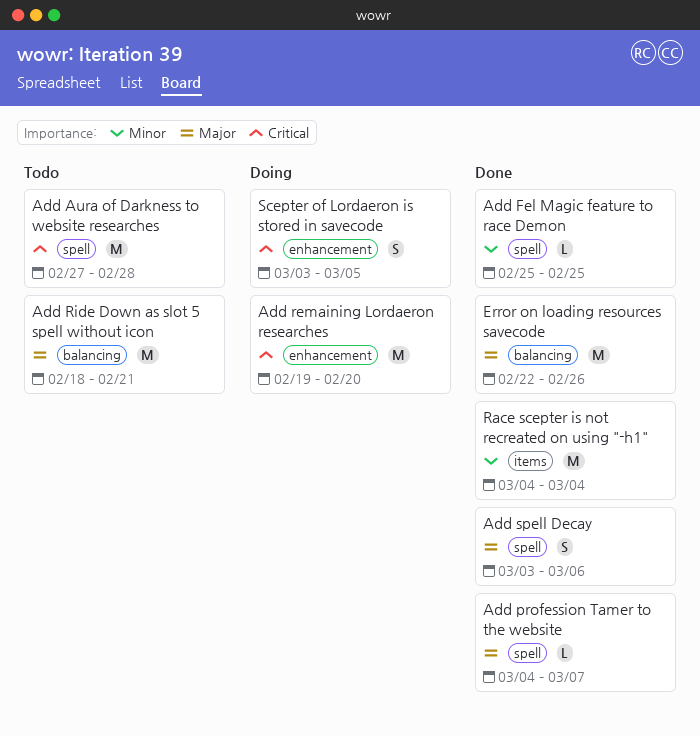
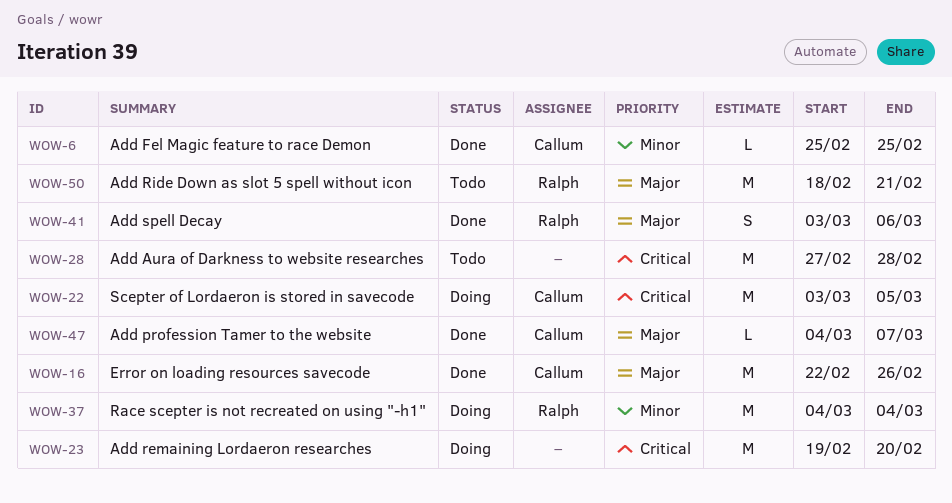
Race scepter is not recreated on using "-h1", status: Done -> Doing
Scepter of Lordaeron is stored in savecode, estimate: S -> M

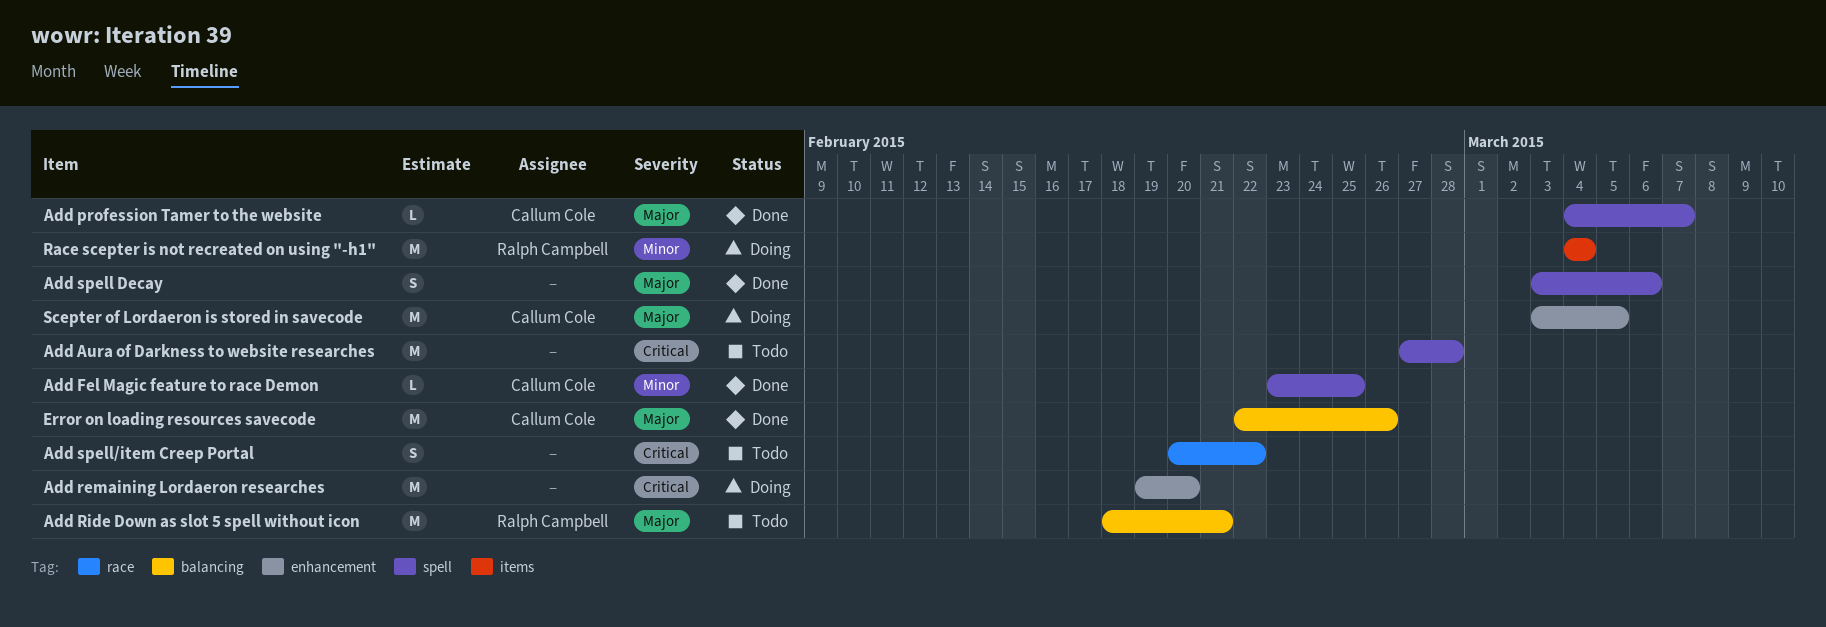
Add Fel Magic feature to race Demon, start: Feb 25 -> Feb 23
Add spell Decay, owner: Ralph Campbell -> none
Add spell/item Creep Portal: none -> present
Scepter of Lordaeron is stored in savecode, priority: Critical -> Major

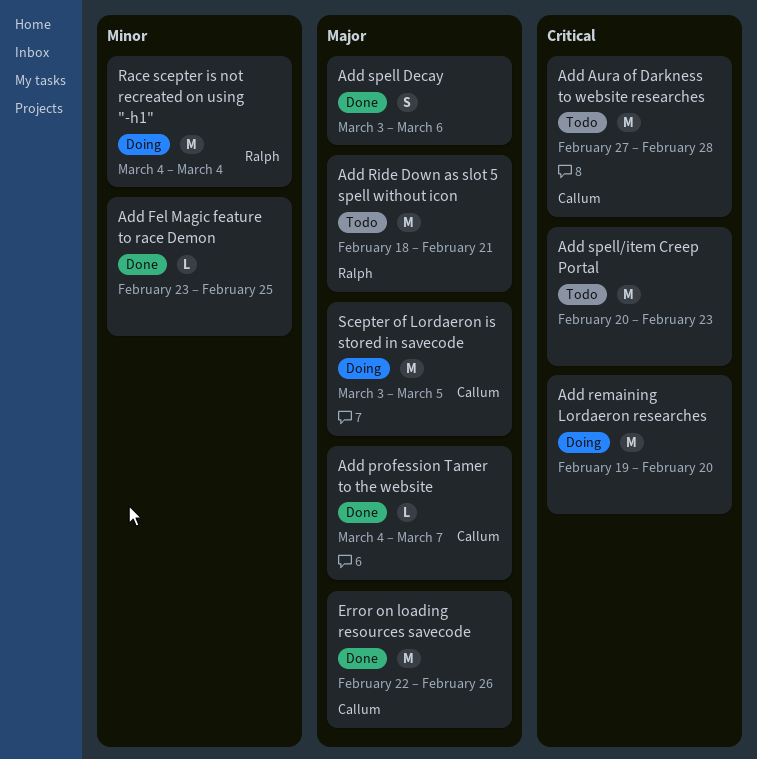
Add Aura of Darkness to website researches, owner: none -> Callum Cole
Add Fel Magic feature to race Demon, owner: Callum Cole -> none
Add spell/item Creep Portal, estimate: S -> M
Add spell/item Creep Portal, due: Feb 22 -> Feb 23

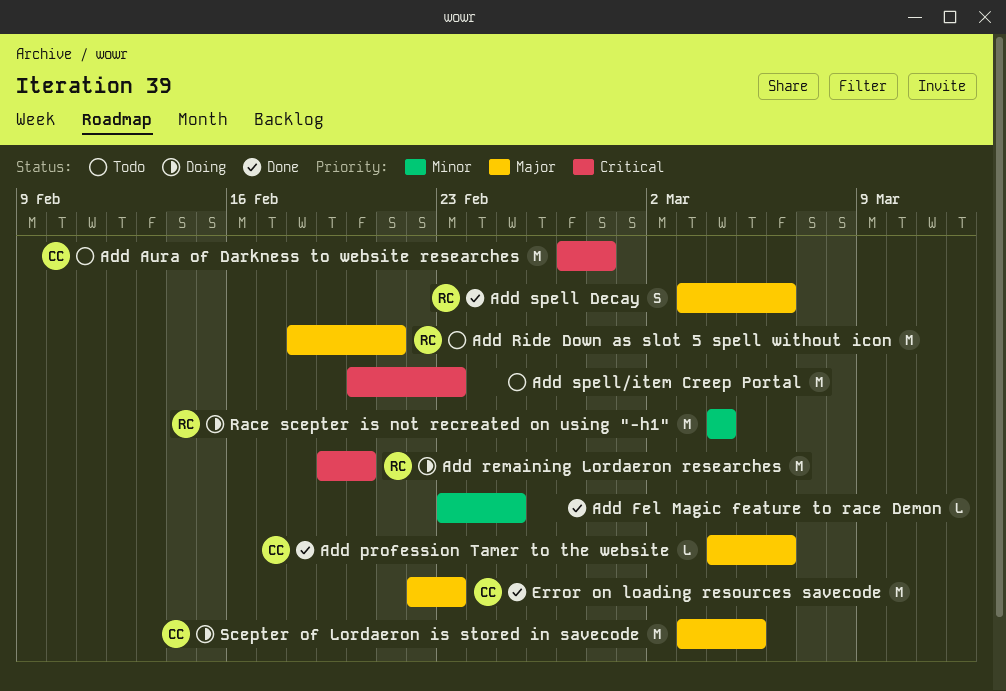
Add profession Tamer to the website, due: Mar 7 -> Mar 6
Add remaining Lordaeron researches, owner: none -> Ralph
Add spell Decay, owner: none -> Ralph
Error on loading resources savecode, due: Feb 26 -> Feb 23

